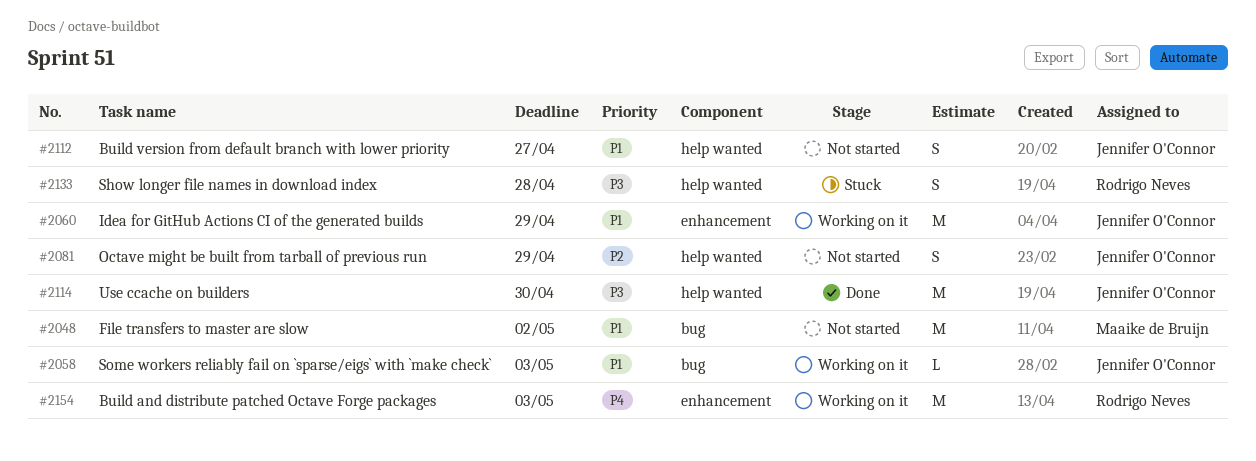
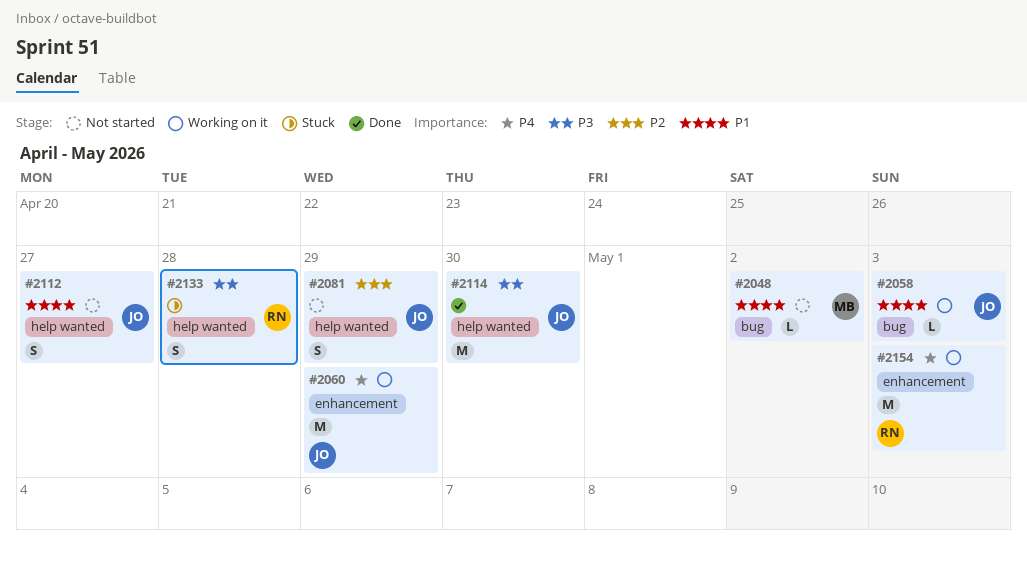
#2048, estimate: M -> L
#2060, priority: P1 -> P4

